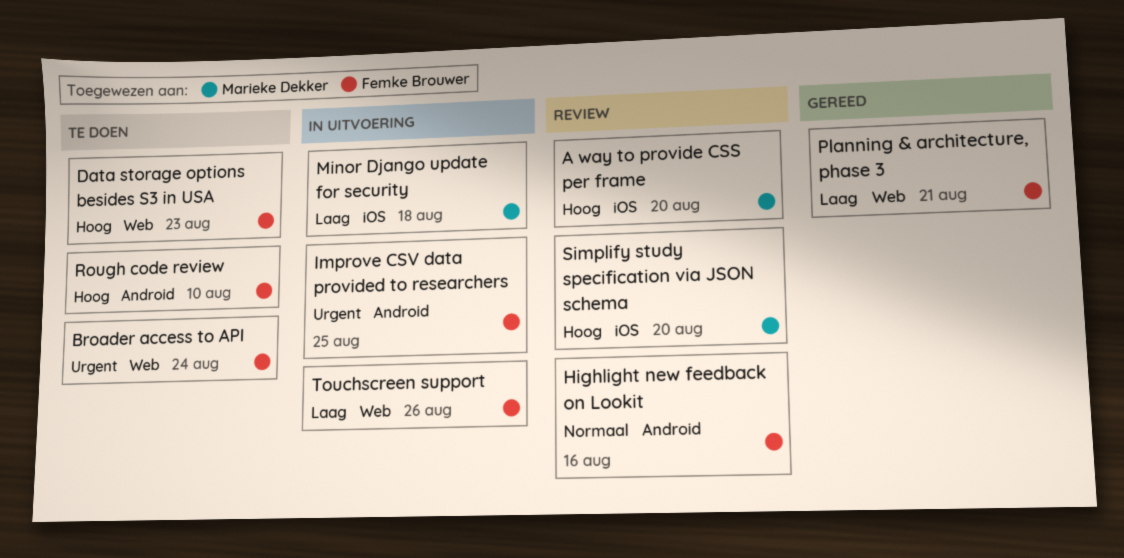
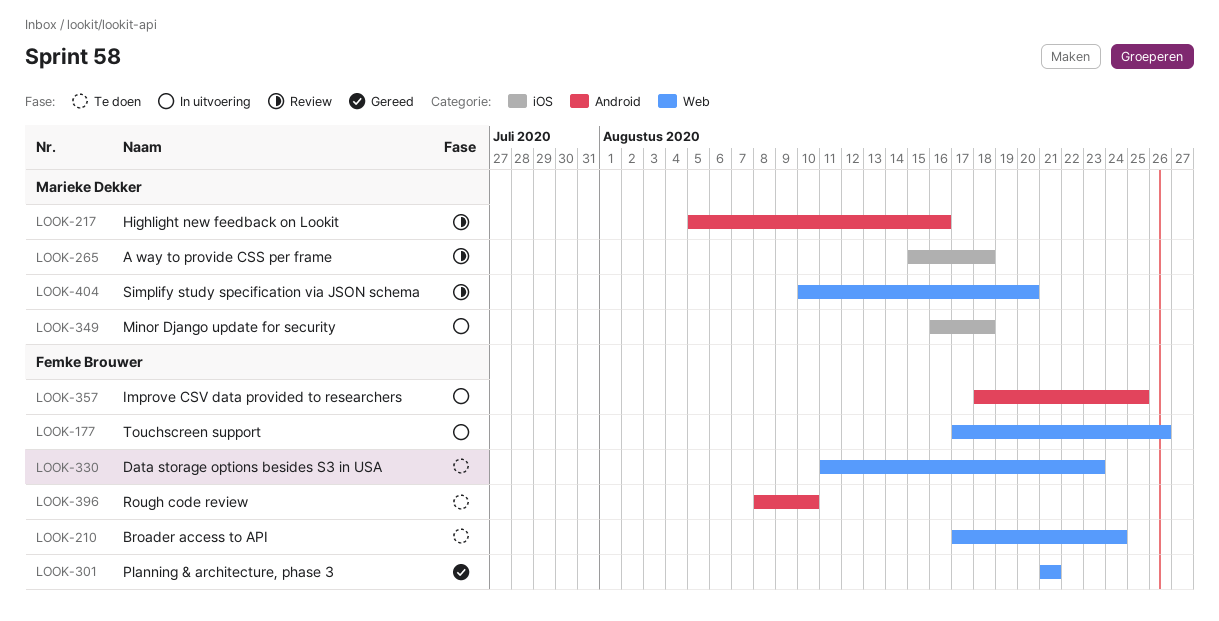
A way to provide CSS per frame, due: Aug 20 -> Aug 18
Highlight new feedback on Lookit, owner: Femke Brouwer -> Marieke Dekker
Simplify study specification via JSON schema, label: iOS -> Web

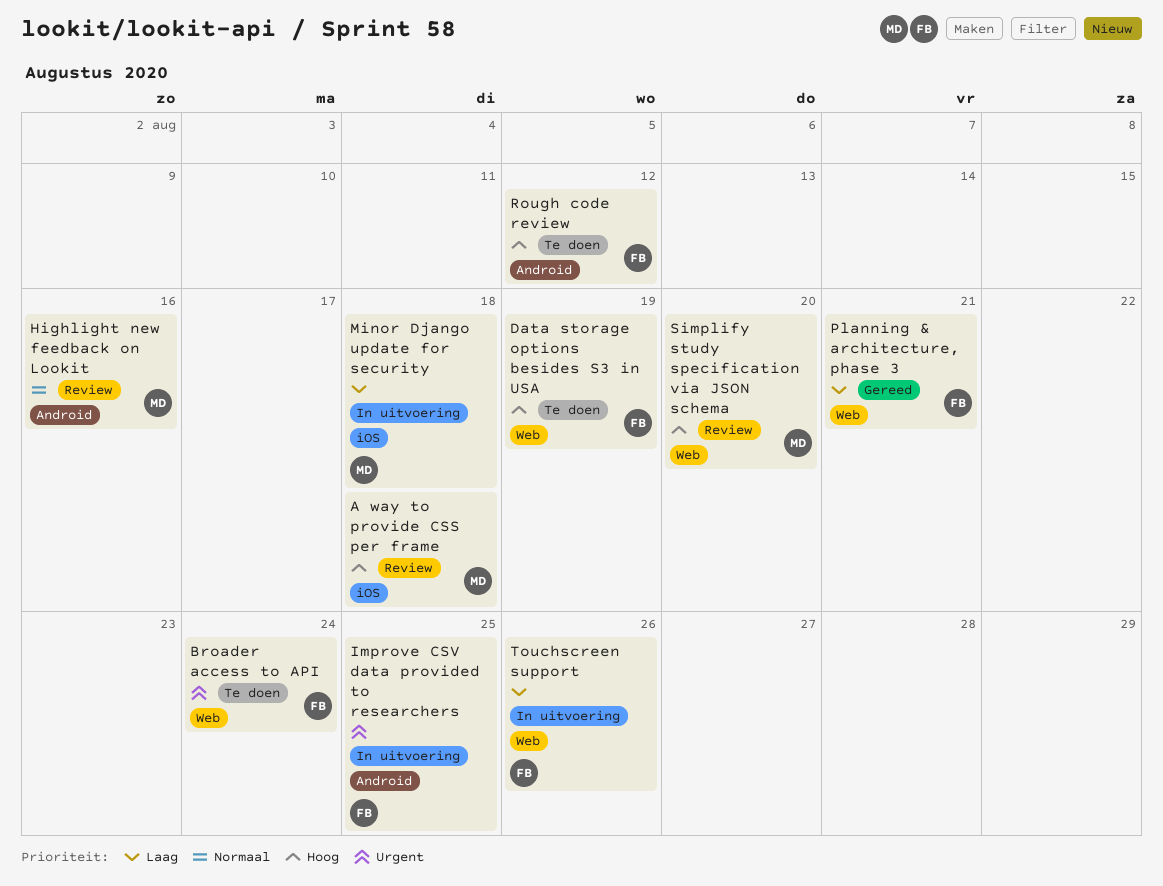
Data storage options besides S3 in USA, due: Aug 23 -> Aug 19
Rough code review, due: Aug 10 -> Aug 12

